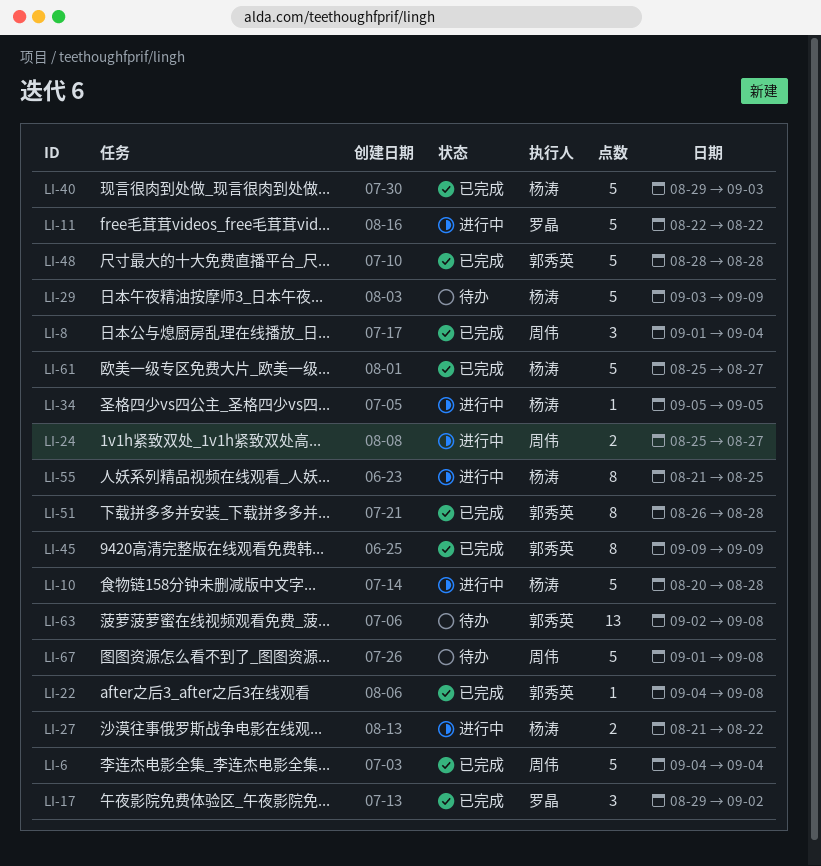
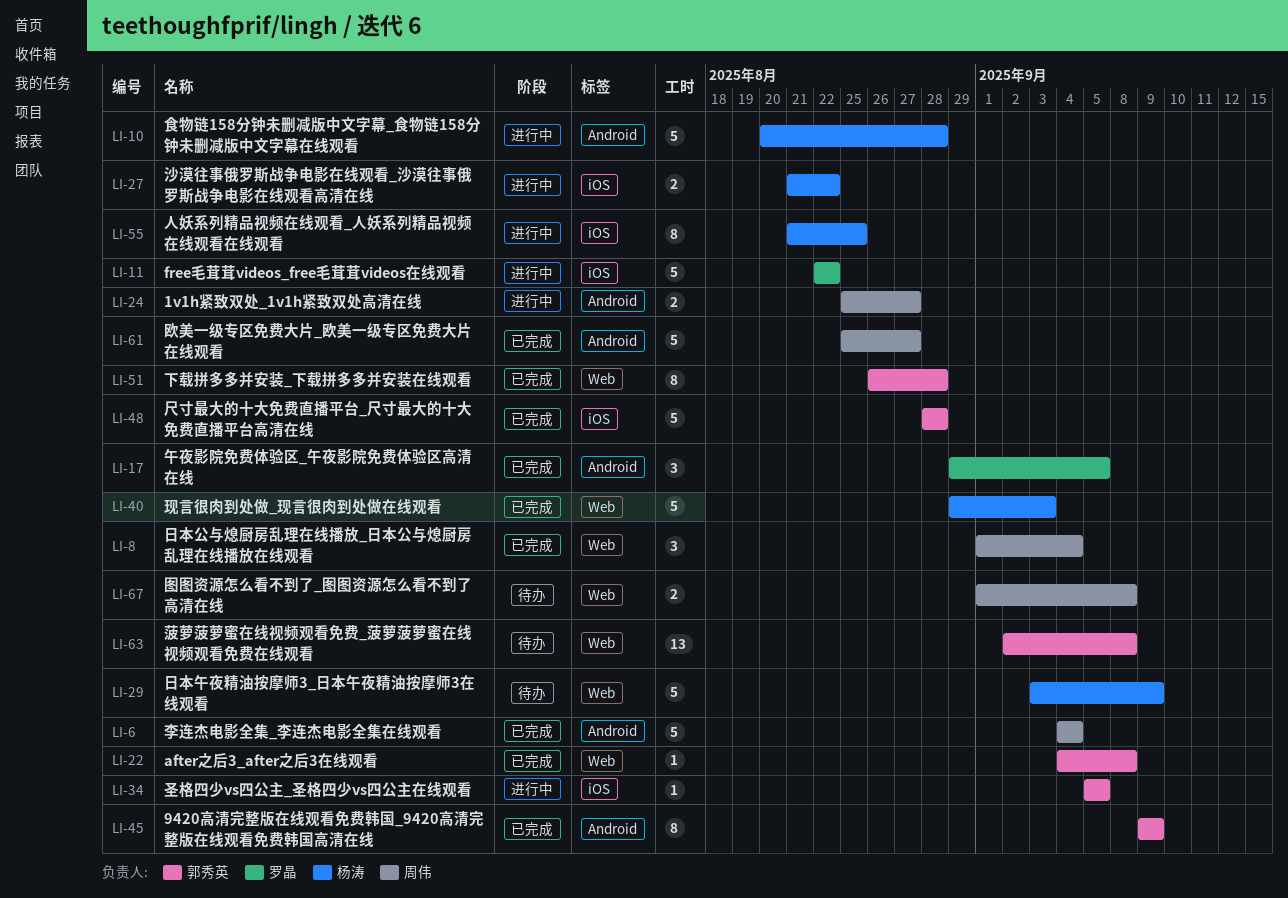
LI-17, due: Sep 2 -> Sep 5
LI-34, owner: 杨涛 -> 郭秀英
LI-61, owner: 杨涛 -> 周伟
LI-67, estimate: 5 -> 2

